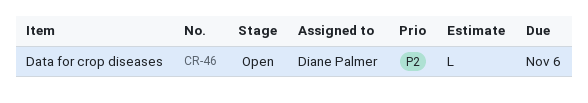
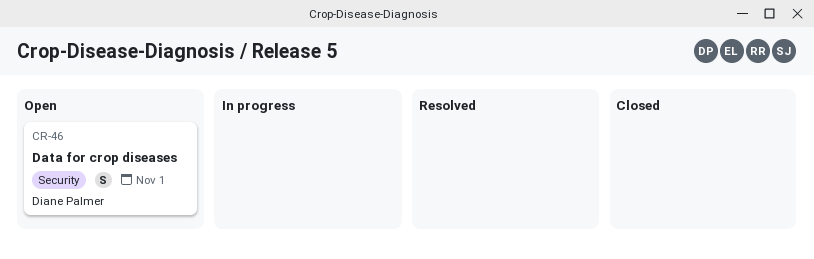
CR-46, estimate: L -> S
CR-46, due: Nov 6 -> Nov 1

